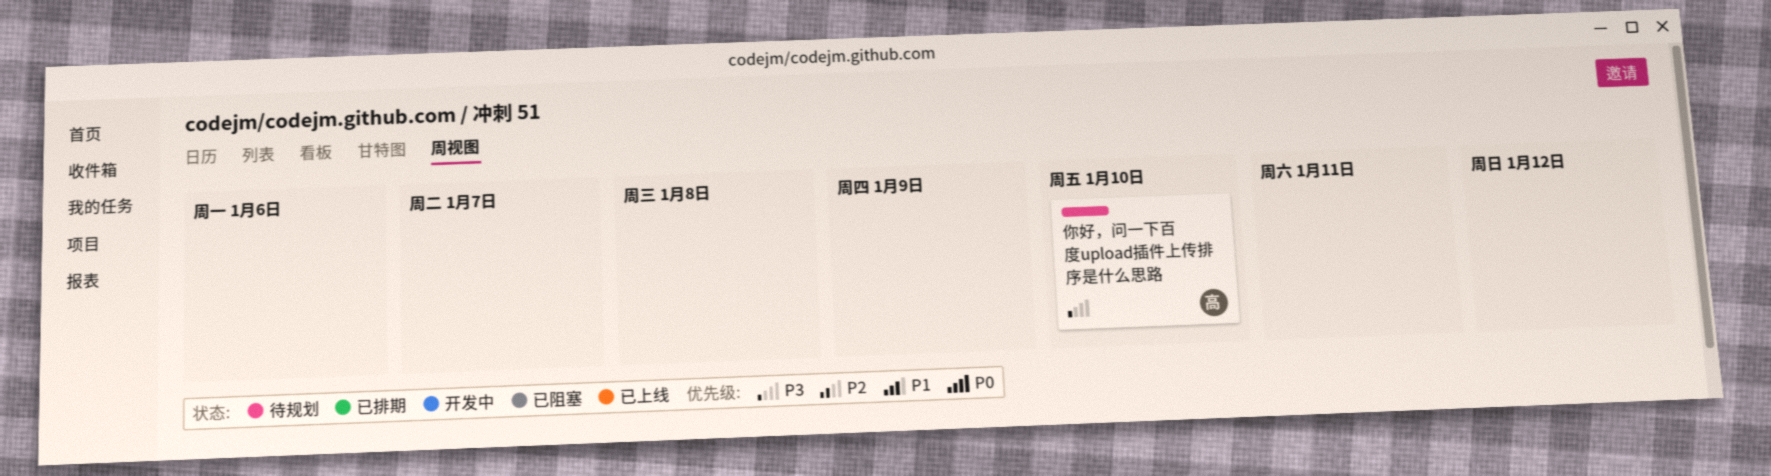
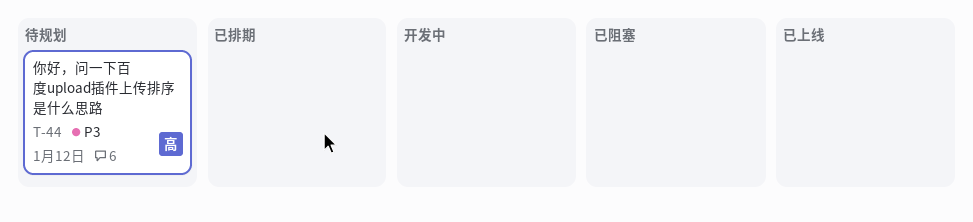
你好，问一下百度upload插件上传排序是什么思路, due: Jan 10 -> Jan 12

